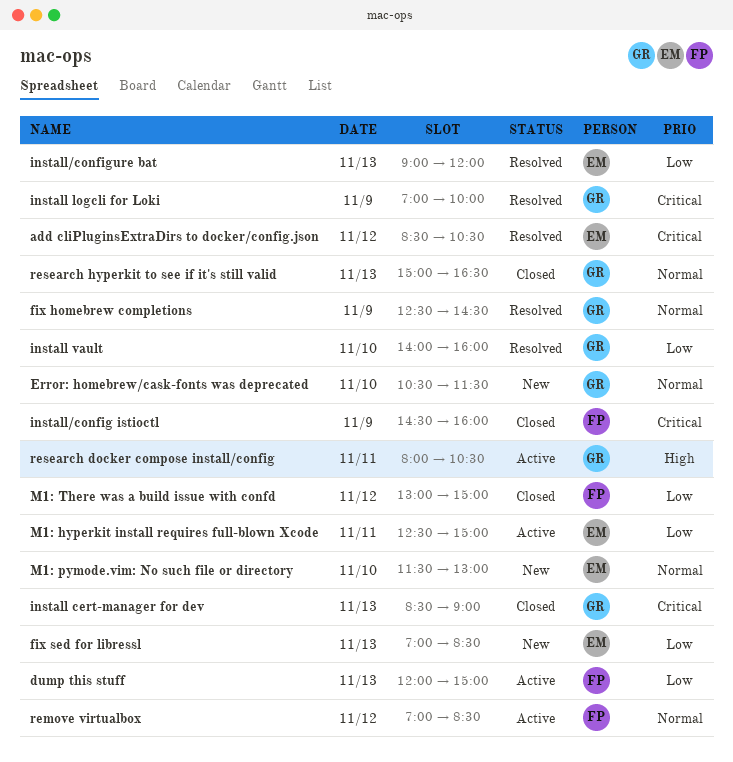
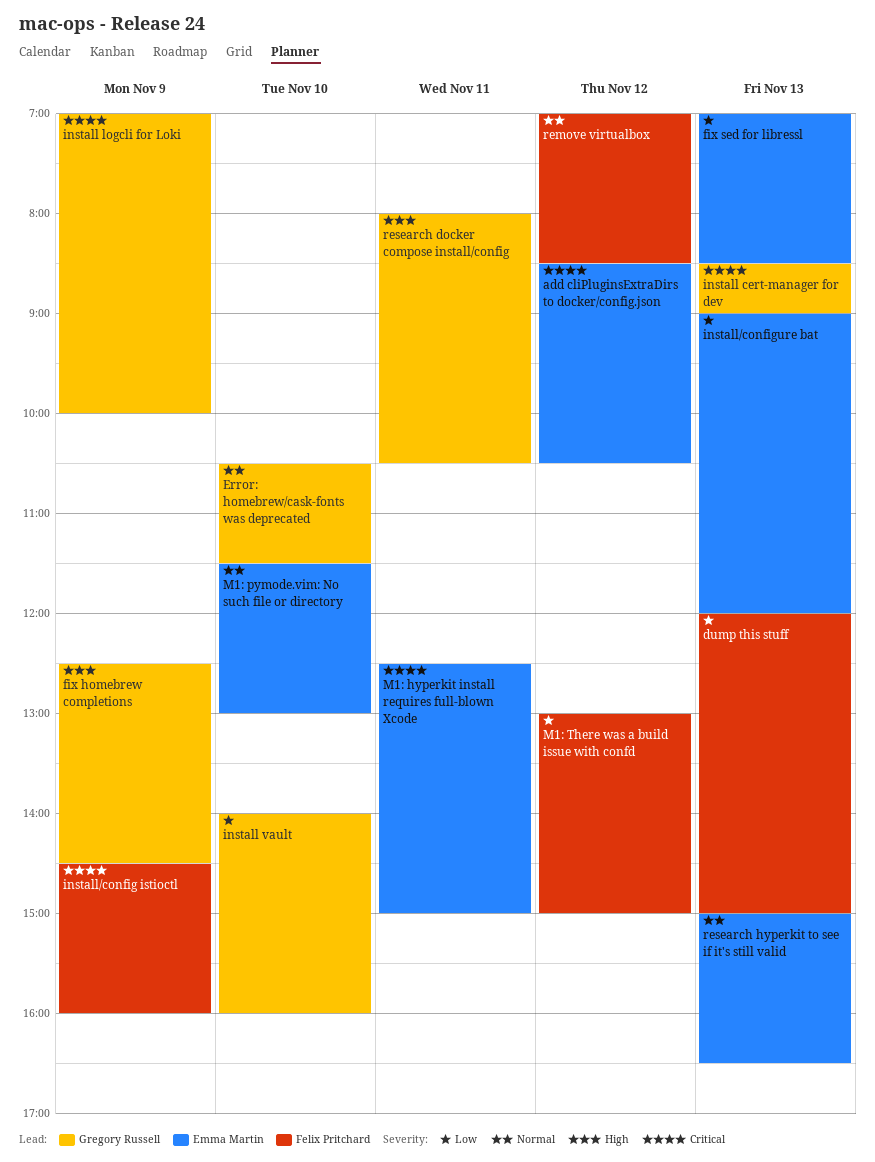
fix homebrew completions, priority: Normal -> High
M1: hyperkit install requires full-blown Xcode, priority: Low -> Critical
research hyperkit to see if it's still valid, owner: Gregory Russell -> Emma Martin

